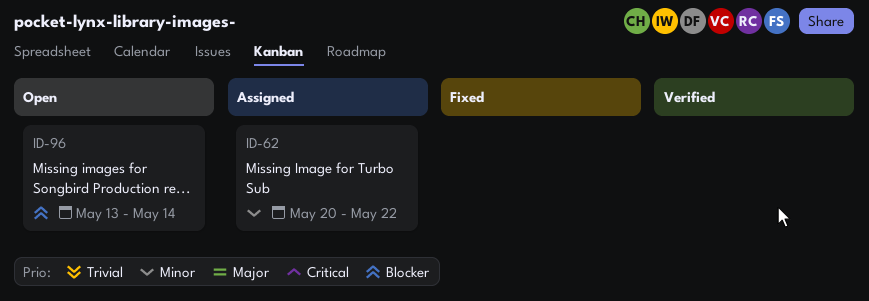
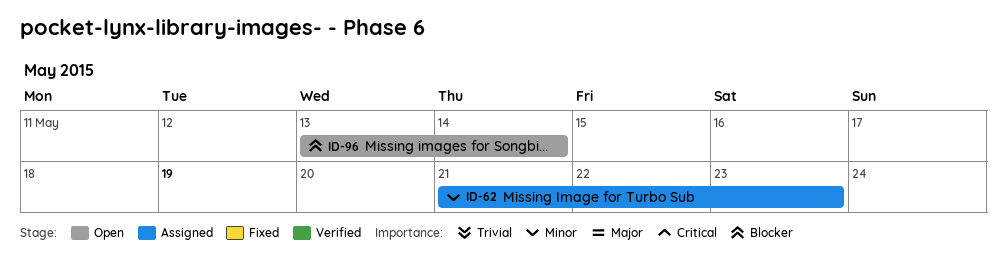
ID-62, start: May 20 -> May 21
ID-62, due: May 22 -> May 23

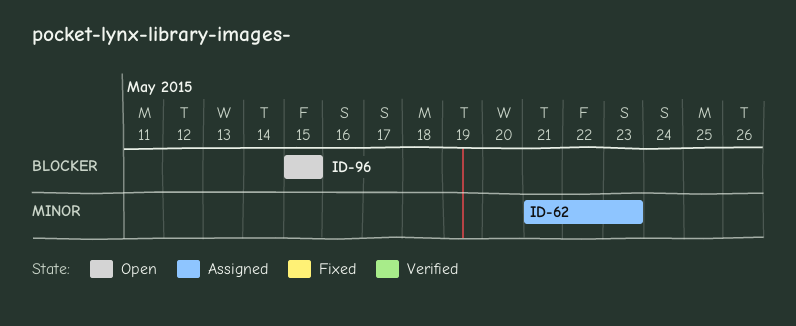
ID-96, start: May 13 -> May 15
ID-96, due: May 14 -> May 15

